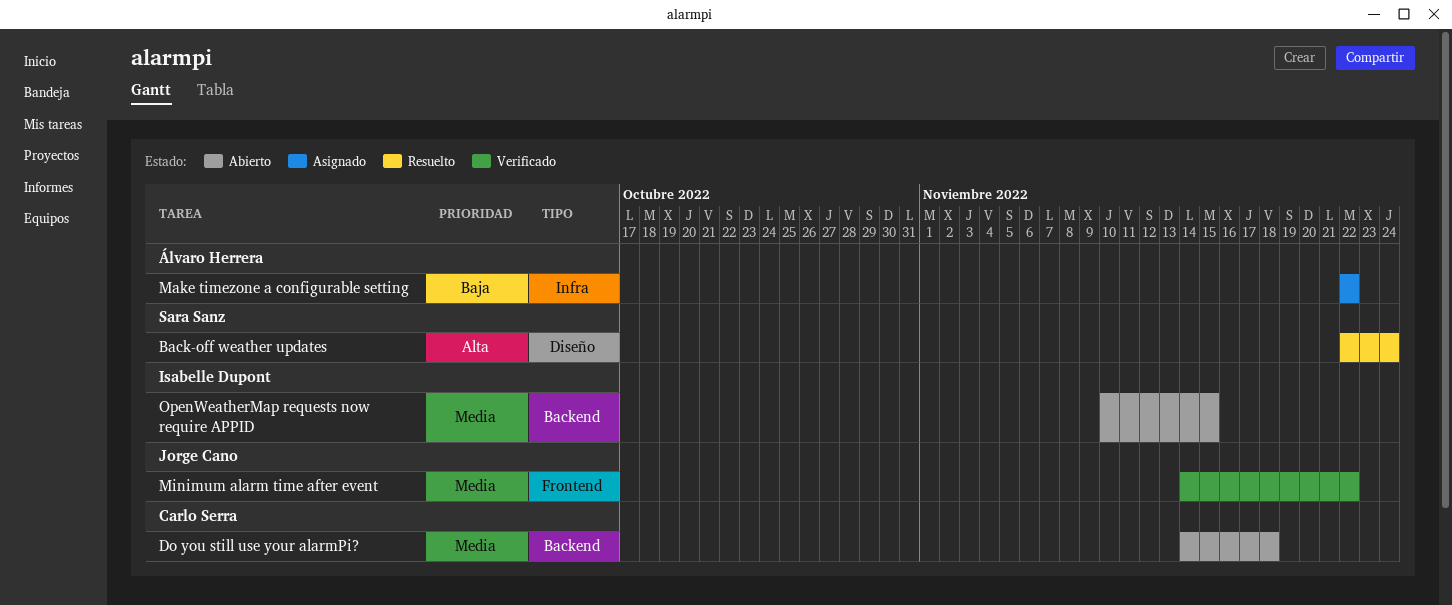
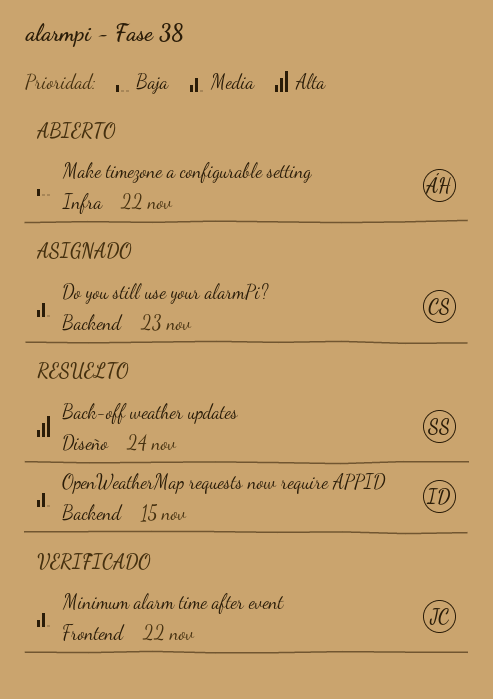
Do you still use your alarmPi?, status: Abierto -> Asignado
Do you still use your alarmPi?, due: Nov 18 -> Nov 23
Make timezone a configurable setting, status: Asignado -> Abierto
OpenWeatherMap requests now require APPID, status: Abierto -> Resuelto

